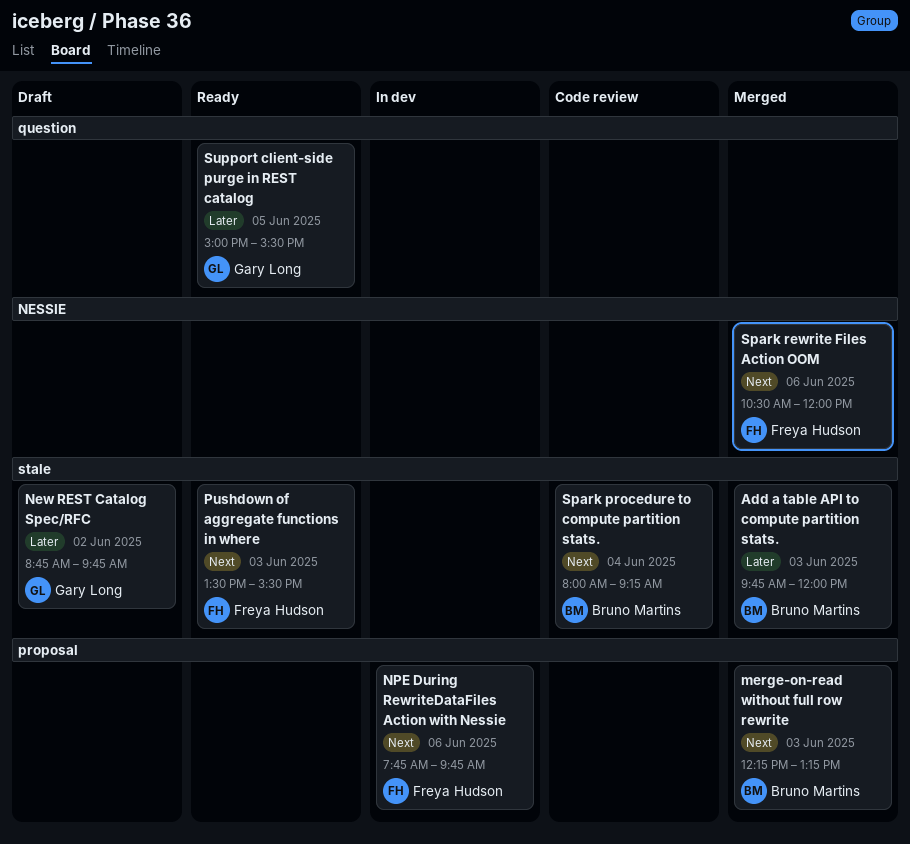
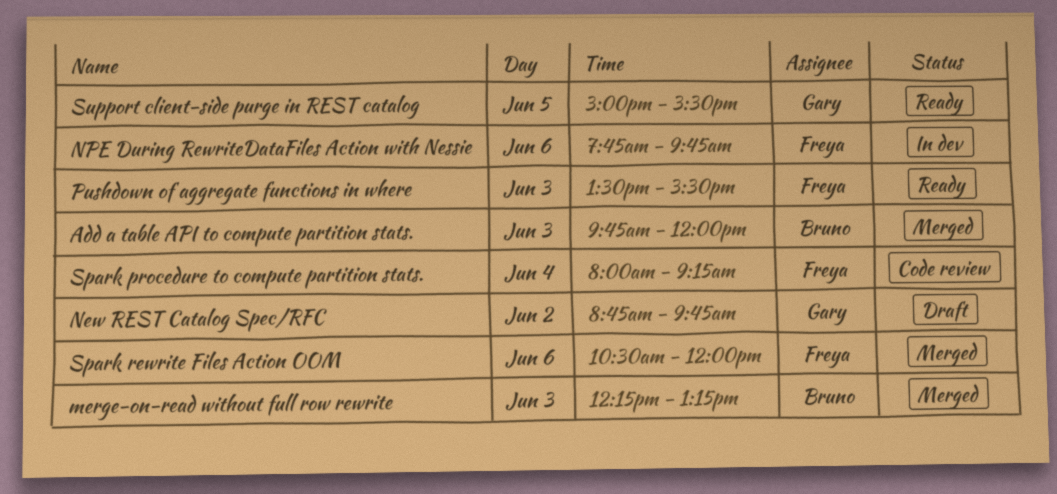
Spark procedure to compute partition stats., owner: Bruno Martins -> Freya Hudson

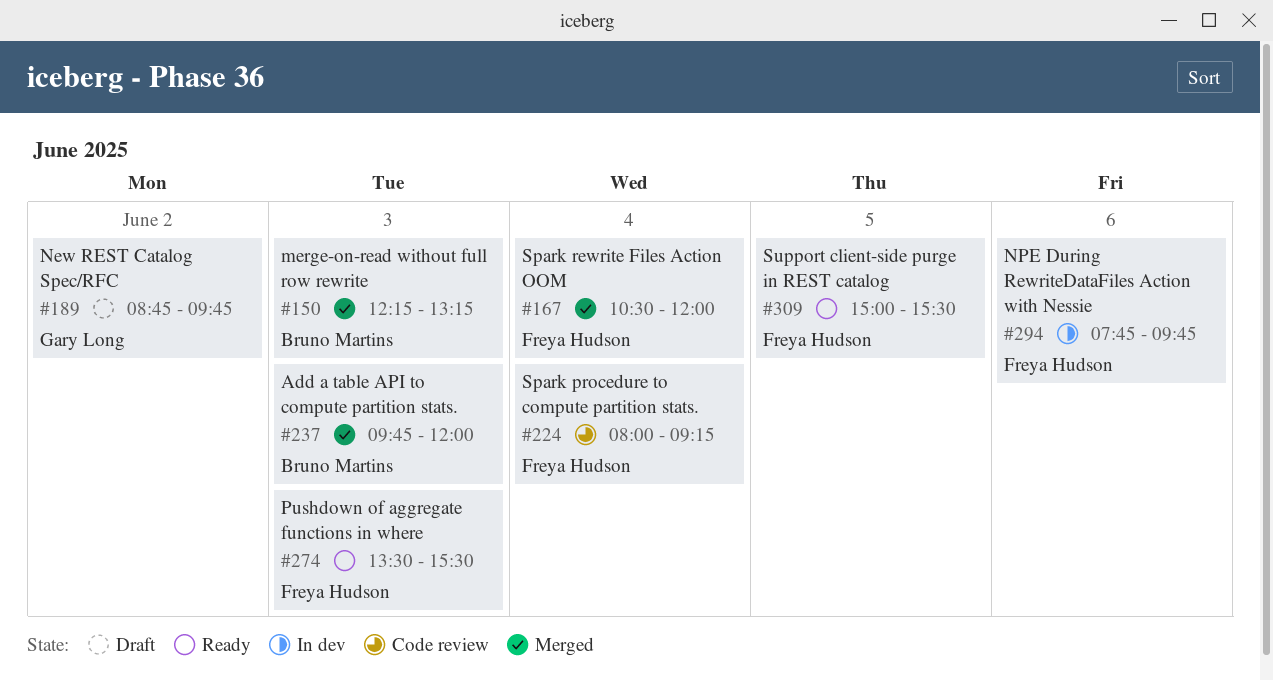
Spark rewrite Files Action OOM, day: Jun 6 -> Jun 4
Support client-side purge in REST catalog, owner: Gary Long -> Freya Hudson

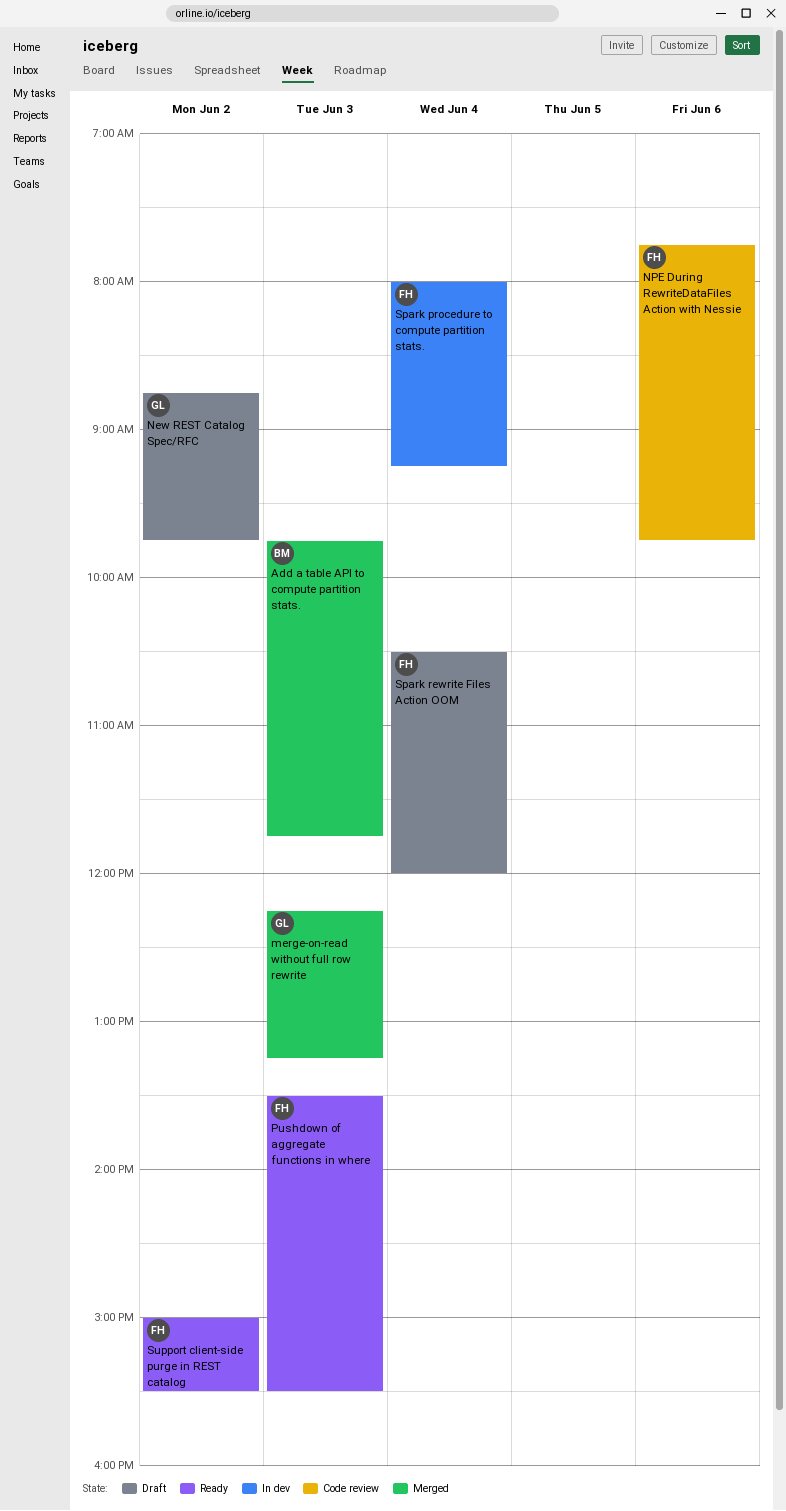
Add a table API to compute partition stats., ends: 12:00 -> 11:45
merge-on-read without full row rewrite, owner: Bruno Martins -> Gary Long
NPE During RewriteDataFiles Action with Nessie, status: In dev -> Code review
Spark procedure to compute partition stats., status: Code review -> In dev
Spark rewrite Files Action OOM, status: Merged -> Draft
Support client-side purge in REST catalog, day: Jun 5 -> Jun 2

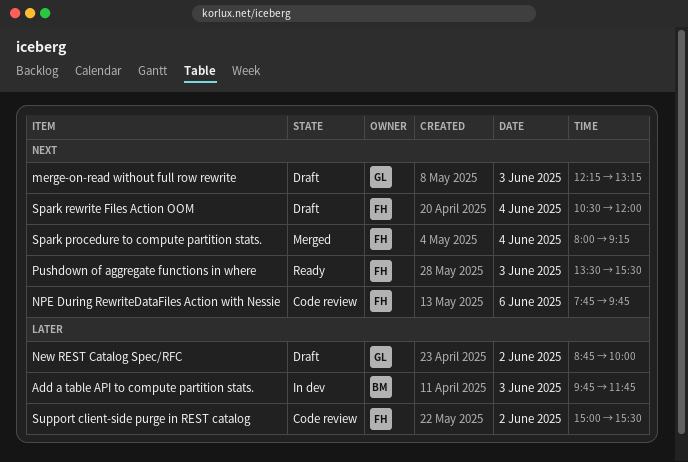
Add a table API to compute partition stats., status: Merged -> In dev
merge-on-read without full row rewrite, status: Merged -> Draft
New REST Catalog Spec/RFC, ends: 09:45 -> 10:00
Spark procedure to compute partition stats., status: In dev -> Merged
Support client-side purge in REST catalog, status: Ready -> Code review

